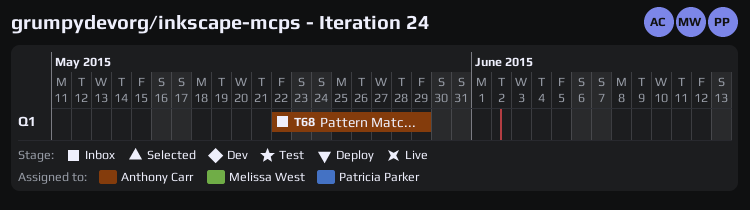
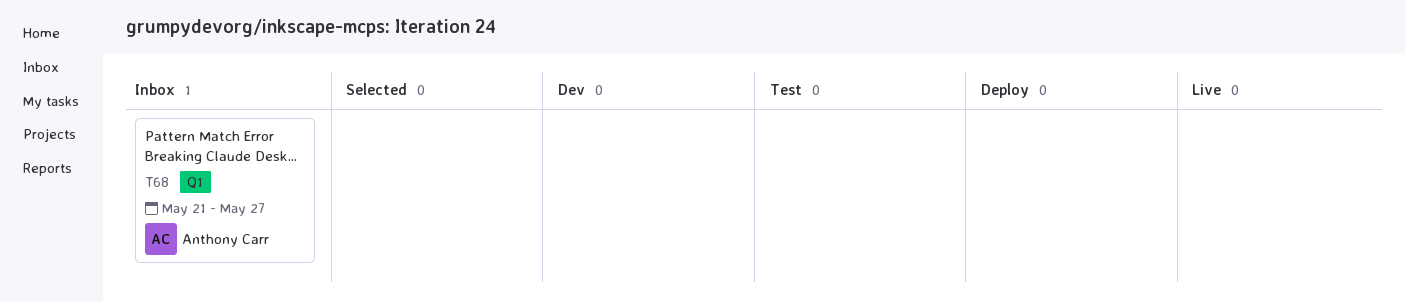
T68, start: May 22 -> May 21
T68, due: May 29 -> May 27

